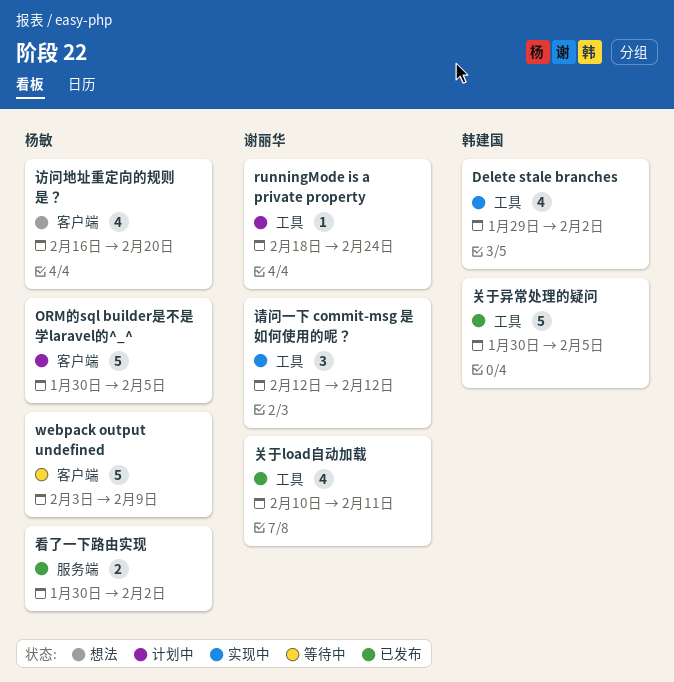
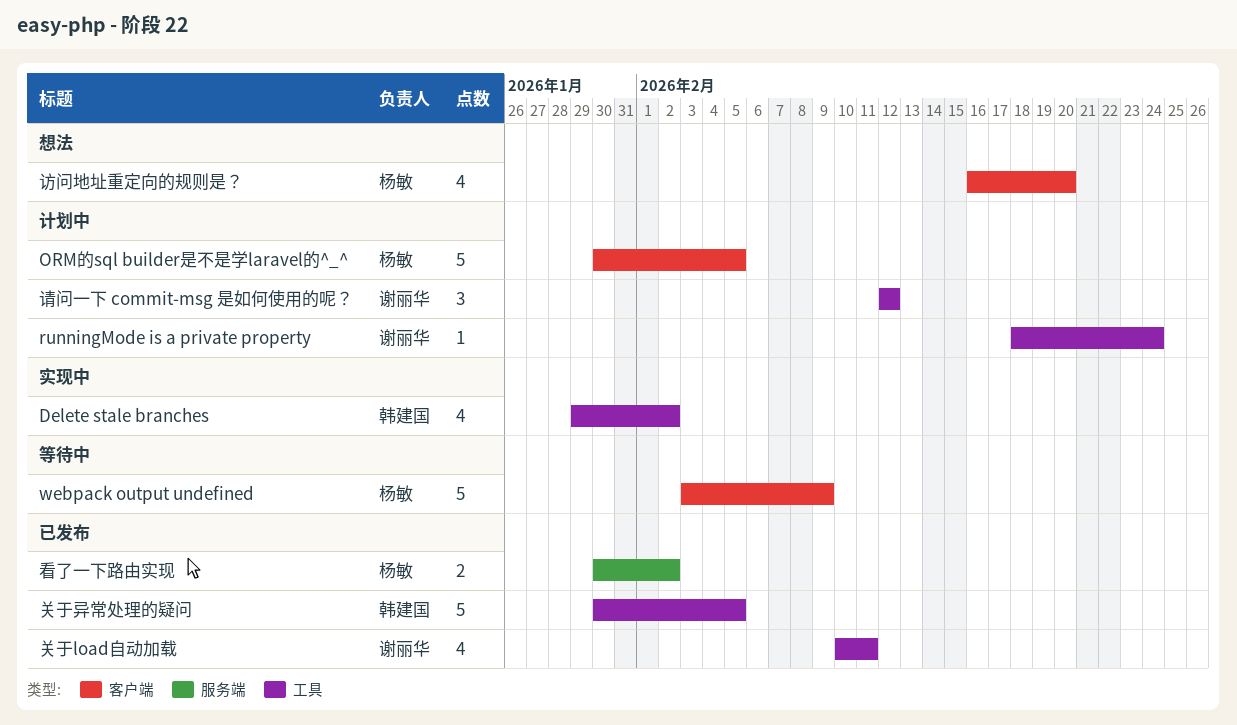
请问一下 commit-msg 是如何使用的呢？, status: 实现中 -> 计划中

